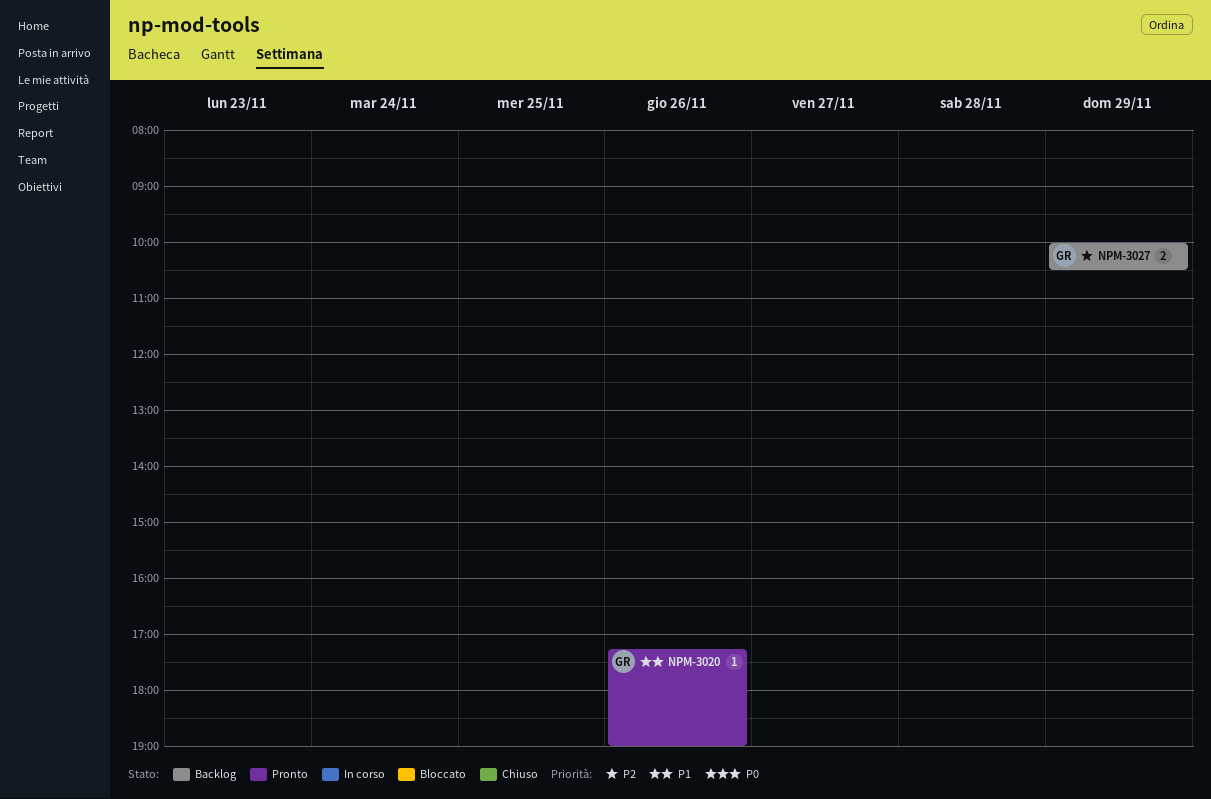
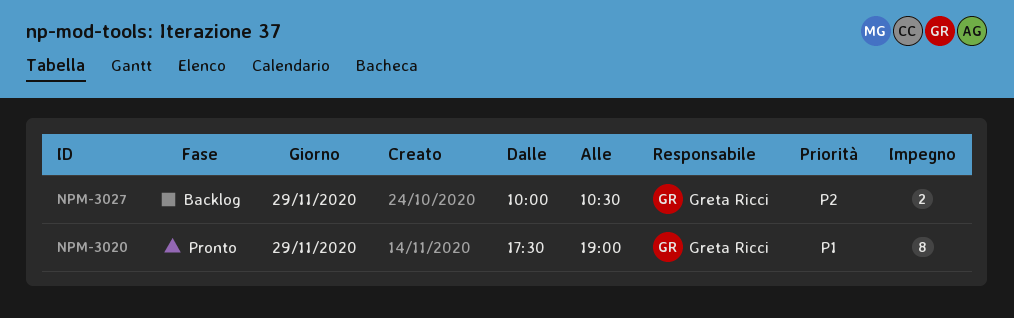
NPM-3020, estimate: 1 -> 8
NPM-3020, day: Nov 26 -> Nov 29
NPM-3020, begins: 17:15 -> 17:30

